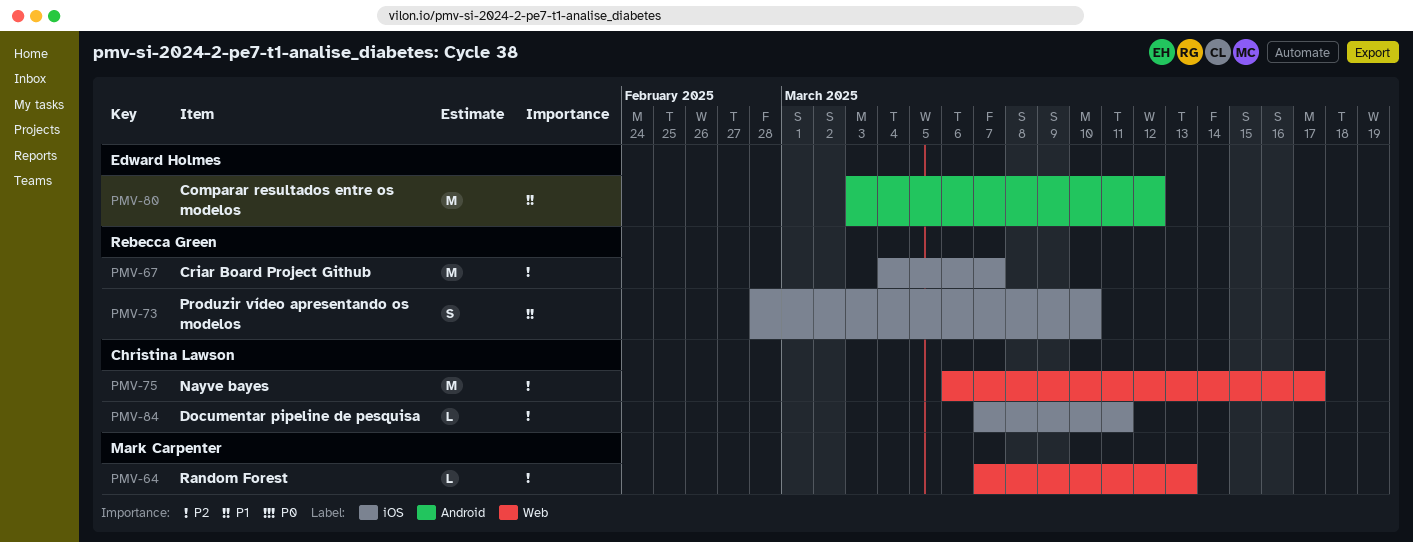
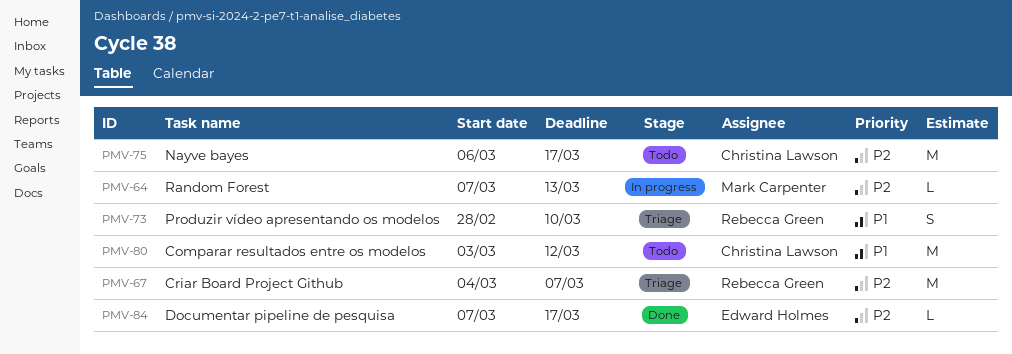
PMV-80, owner: Edward Holmes -> Christina Lawson
PMV-84, owner: Christina Lawson -> Edward Holmes
PMV-84, due: Mar 11 -> Mar 17

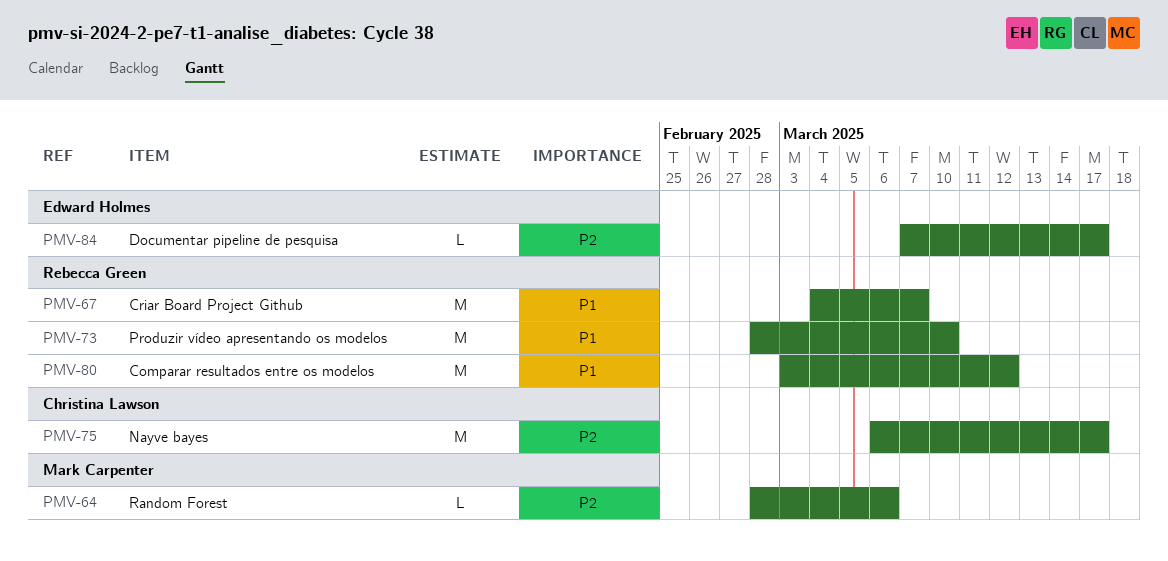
PMV-64, start: Mar 7 -> Feb 28
PMV-64, due: Mar 13 -> Mar 6
PMV-67, priority: P2 -> P1
PMV-73, estimate: S -> M
PMV-80, owner: Christina Lawson -> Rebecca Green

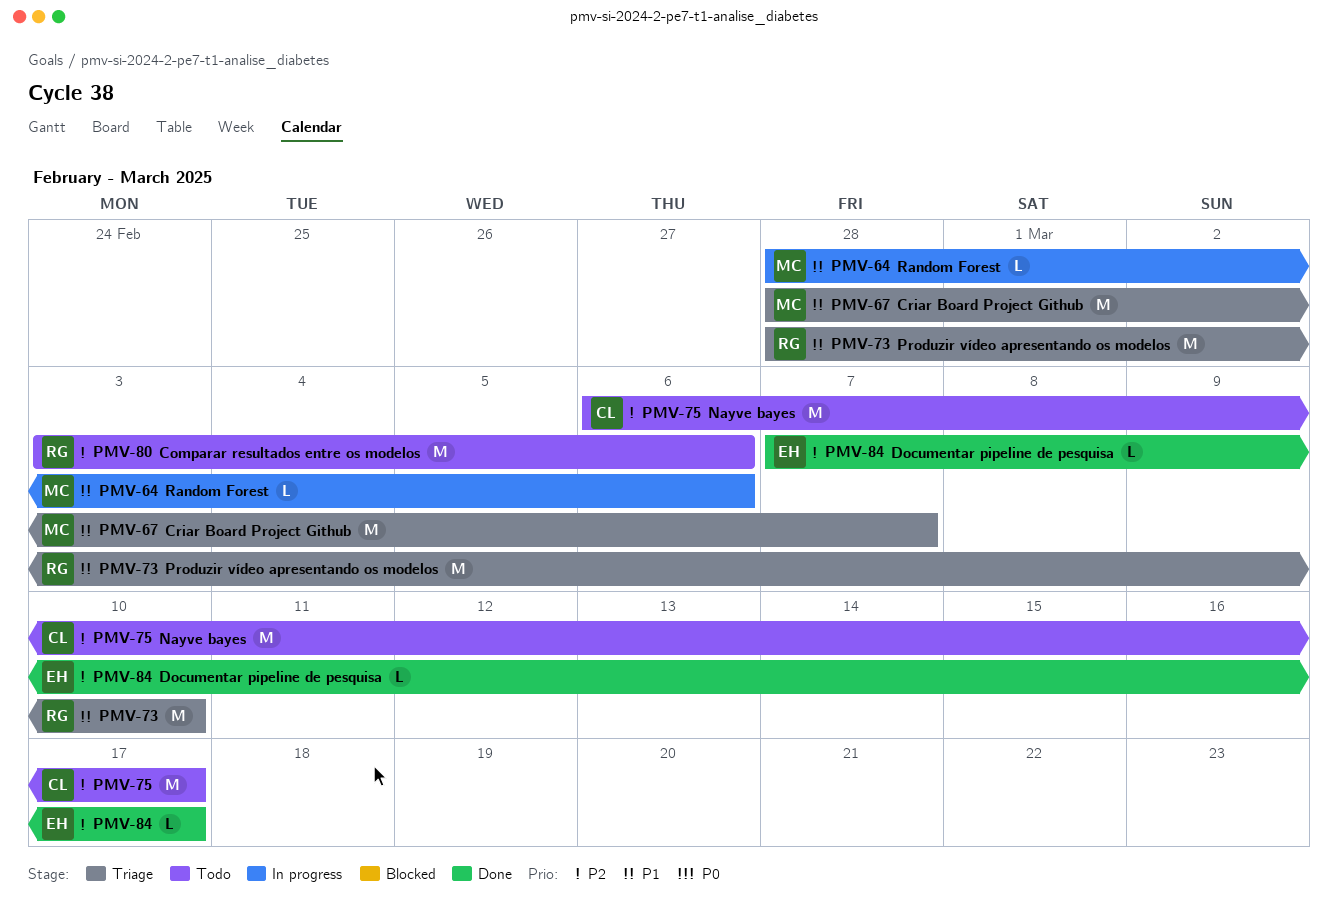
PMV-64, priority: P2 -> P1
PMV-67, owner: Rebecca Green -> Mark Carpenter
PMV-67, start: Mar 4 -> Feb 28
PMV-80, priority: P1 -> P2
PMV-80, due: Mar 12 -> Mar 6

